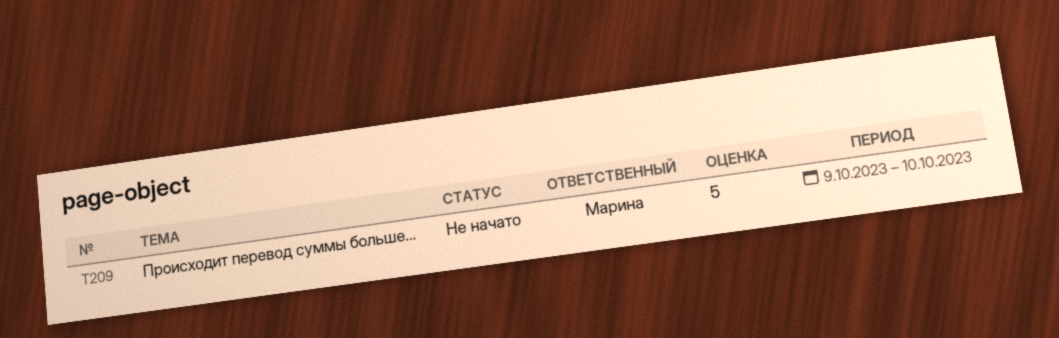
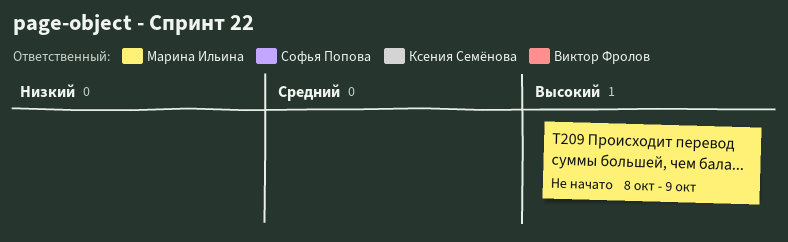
T209, start: Oct 9 -> Oct 8
T209, due: Oct 10 -> Oct 9

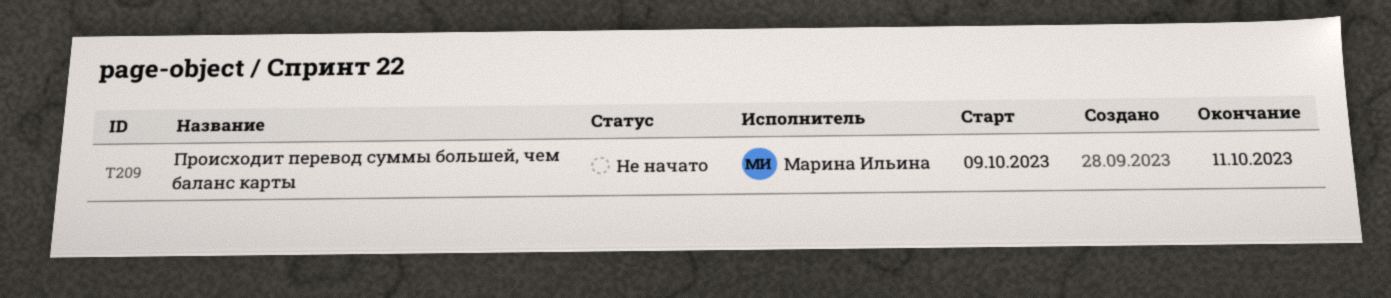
T209, start: Oct 8 -> Oct 9
T209, due: Oct 9 -> Oct 11

